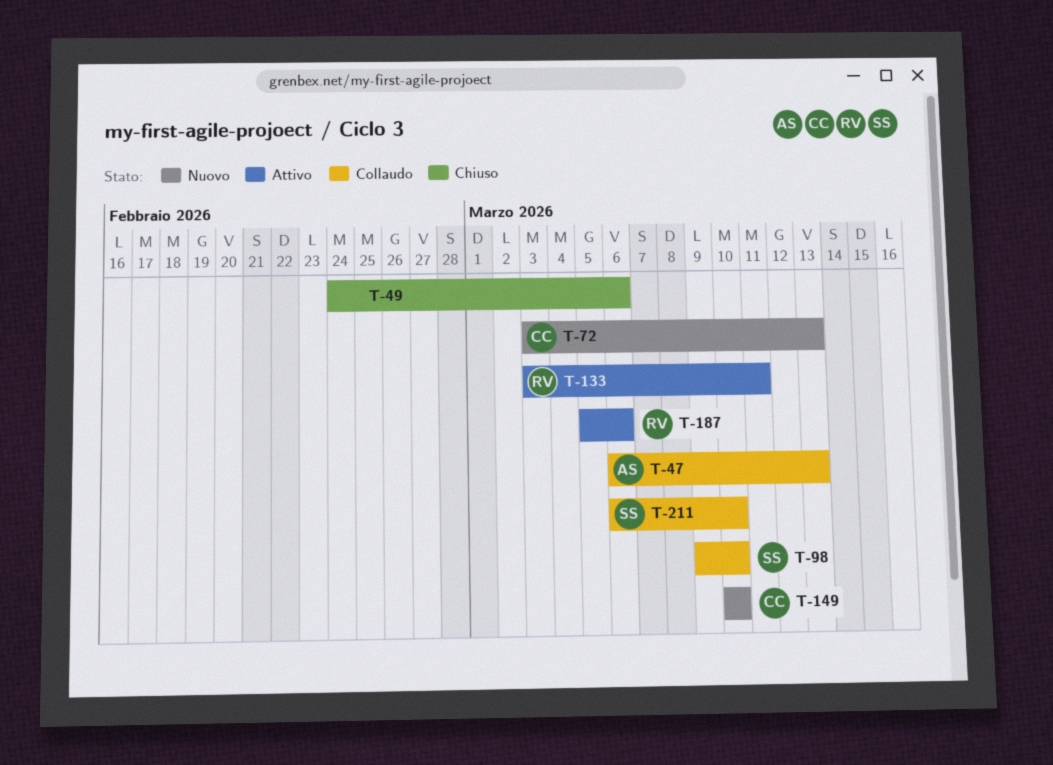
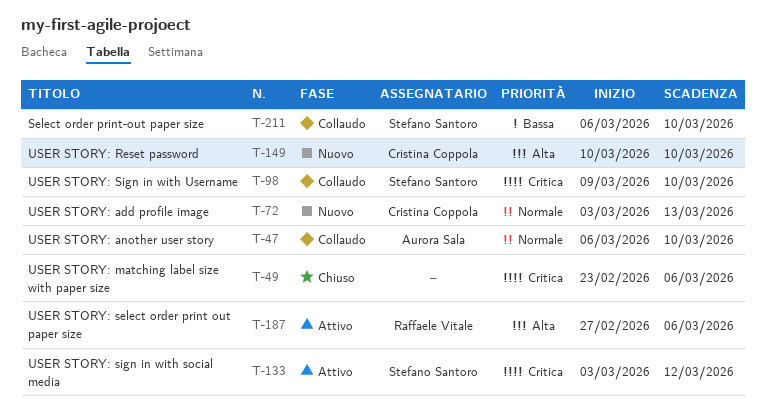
T-47, due: Mar 13 -> Mar 10
T-49, start: Feb 24 -> Feb 23
T-133, owner: Raffaele Vitale -> Stefano Santoro
T-133, due: Mar 11 -> Mar 12
T-187, start: Mar 5 -> Feb 27

